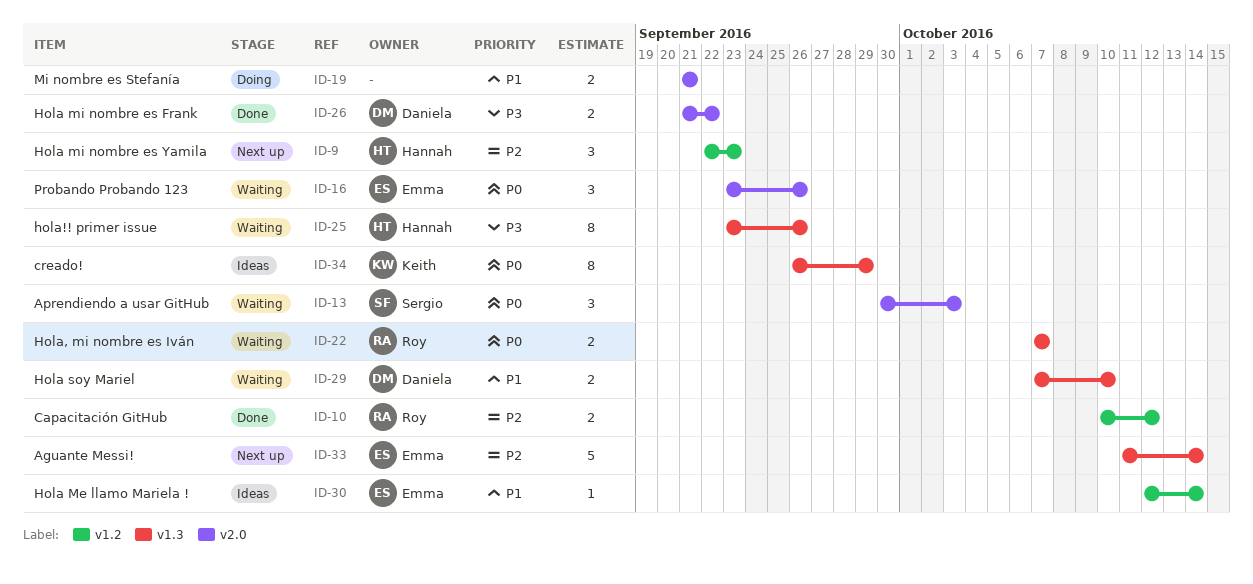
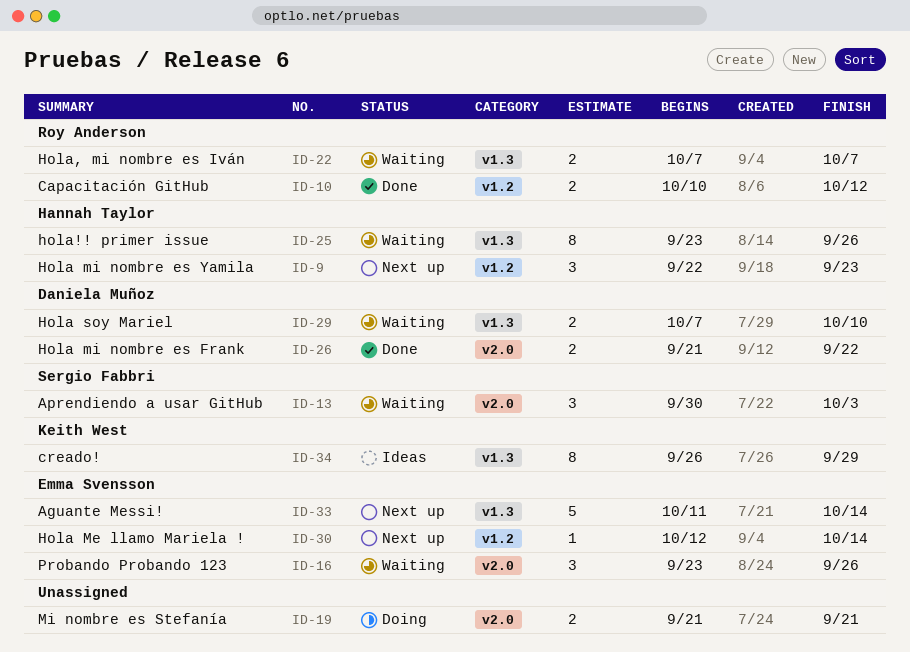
ID-30, status: Ideas -> Next up

